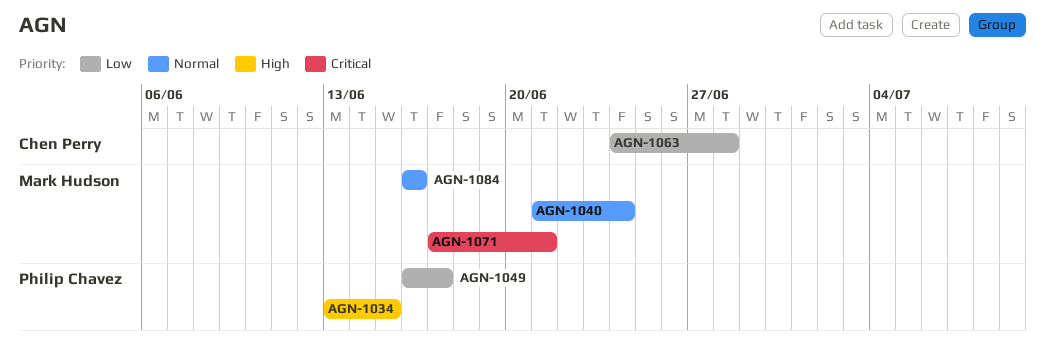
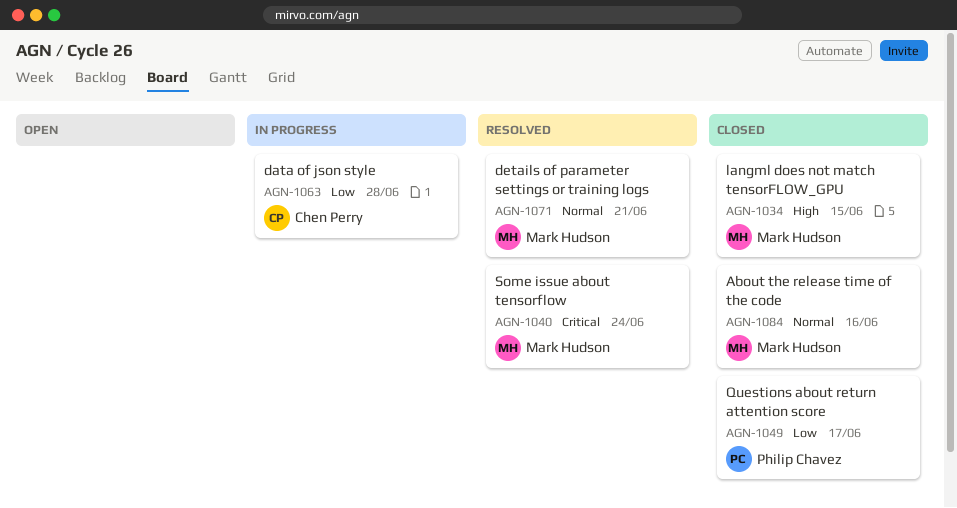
AGN-1034, owner: Philip Chavez -> Mark Hudson
AGN-1040, priority: Normal -> Critical
AGN-1071, priority: Critical -> Normal

